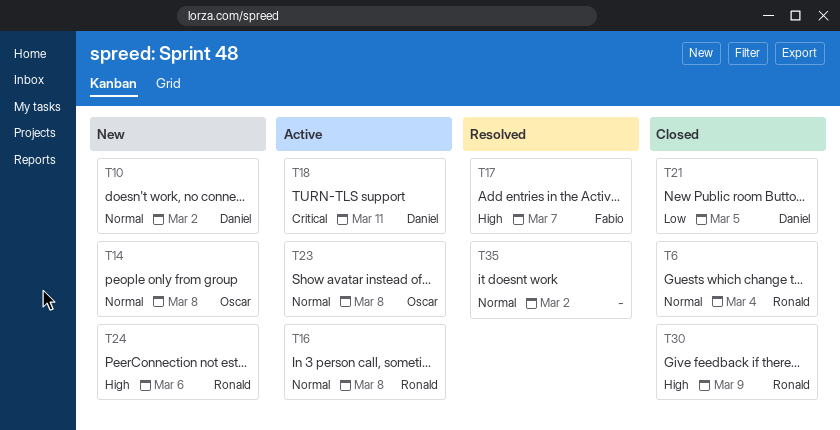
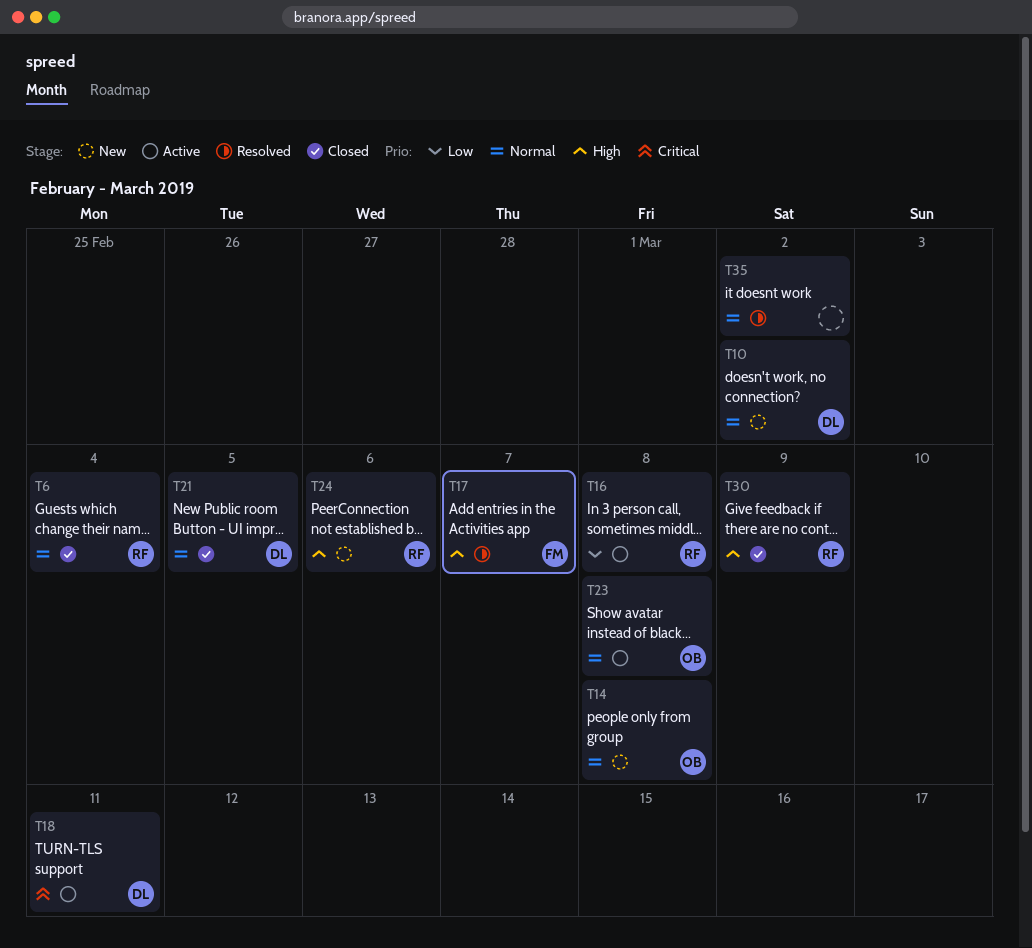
T16, priority: Normal -> Low
T21, priority: Low -> Normal

